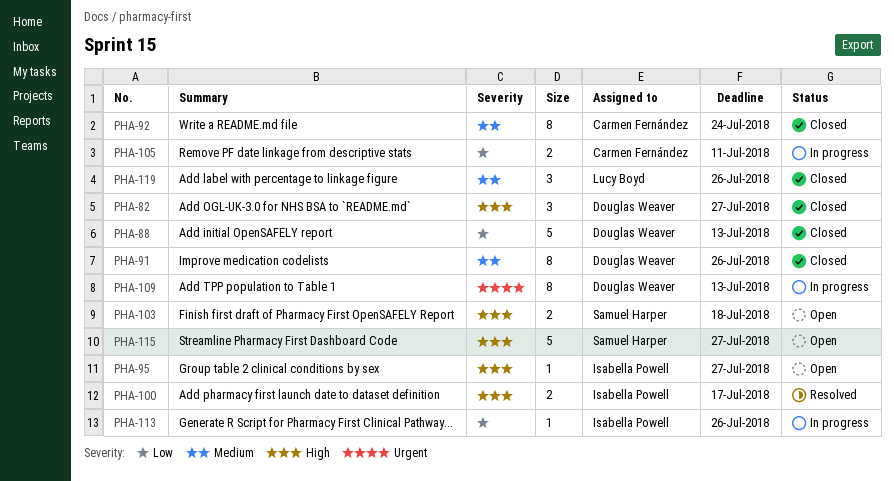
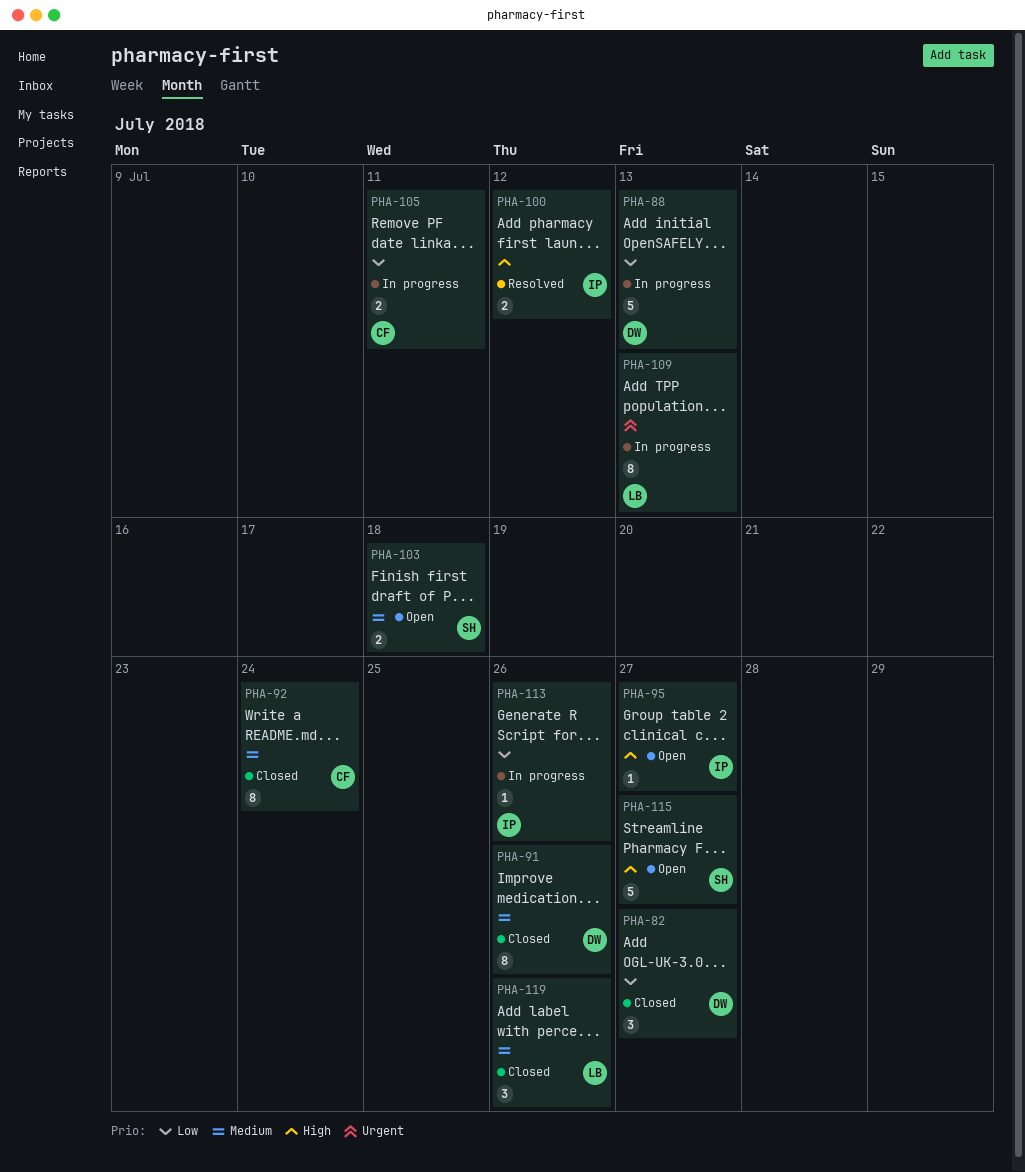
PHA-82, priority: High -> Low
PHA-88, status: Closed -> In progress
PHA-100, due: Jul 17 -> Jul 12
PHA-103, priority: High -> Medium
PHA-109, owner: Douglas Weaver -> Lucy Boyd

